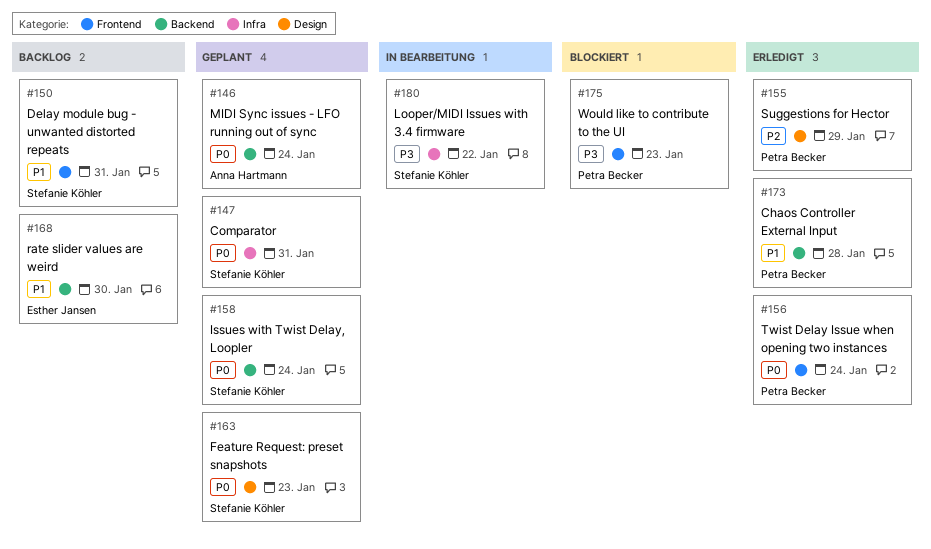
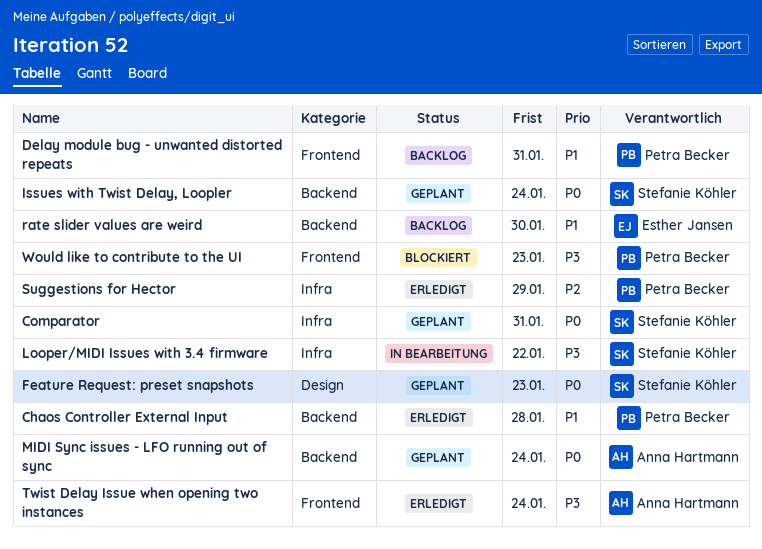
Delay module bug - unwanted distorted repeats, owner: Stefanie Köhler -> Petra Becker
Suggestions for Hector, label: Design -> Infra
Twist Delay Issue when opening two instances, owner: Petra Becker -> Anna Hartmann
Twist Delay Issue when opening two instances, priority: P0 -> P3

